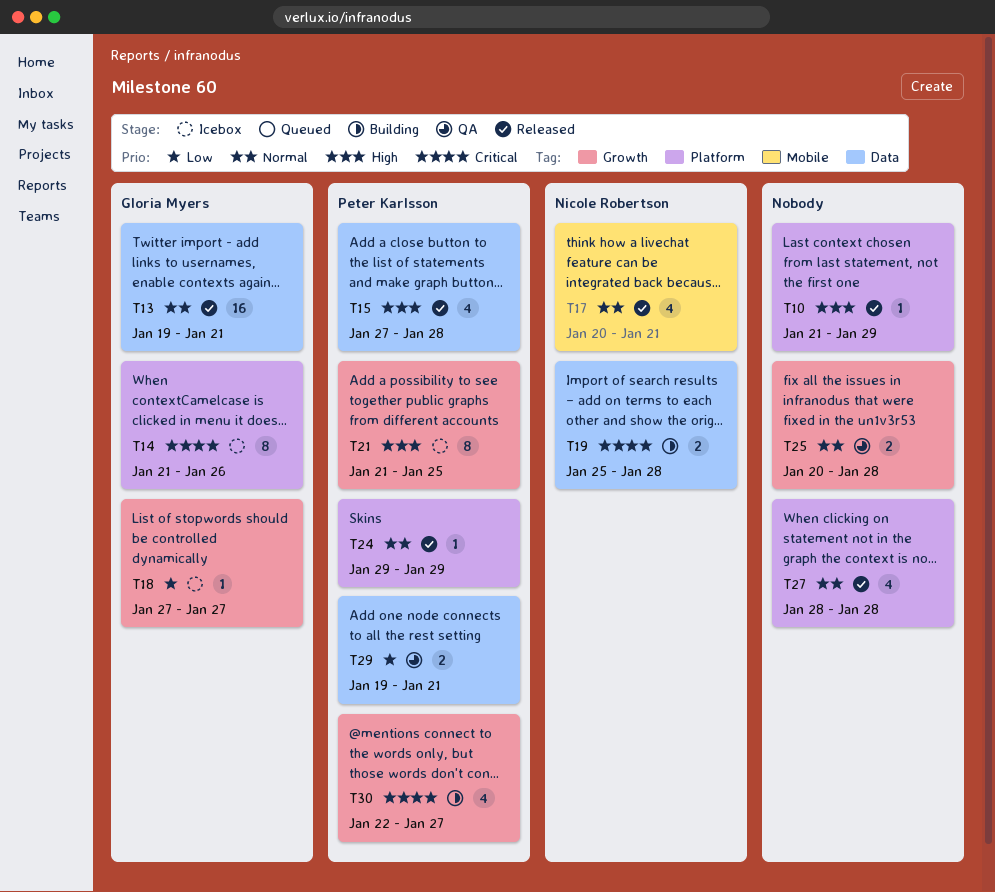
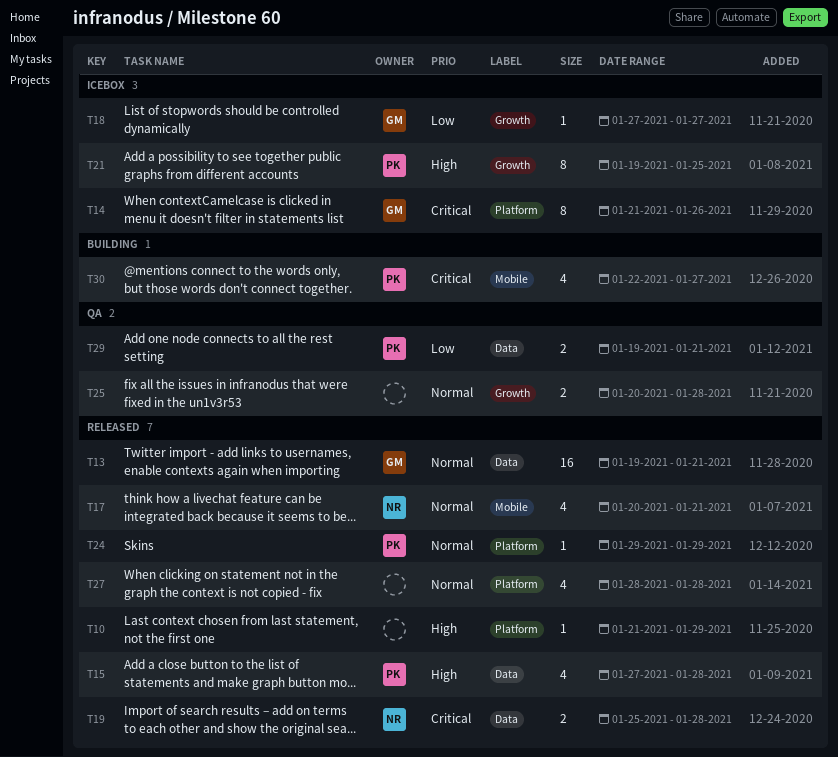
T19, status: Building -> Released
T21, start: Jan 21 -> Jan 19
T30, label: Growth -> Mobile

